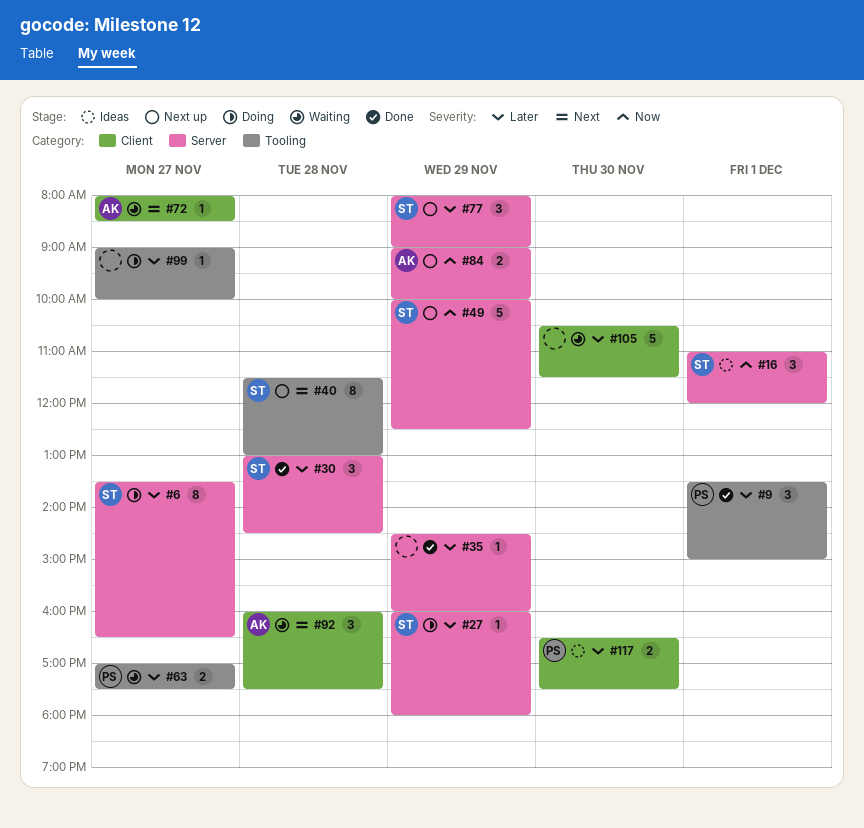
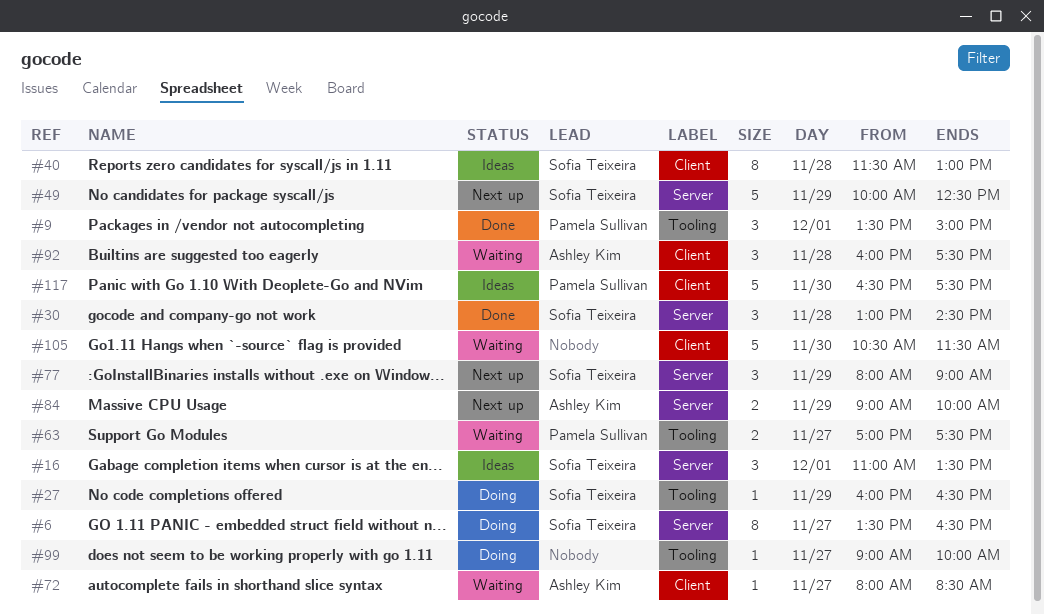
#16, ends: 12:00 -> 13:30
#27, label: Server -> Tooling
#27, ends: 18:00 -> 16:30
#35: present -> none
#40, status: Next up -> Ideas
#40, label: Tooling -> Client
#117, estimate: 2 -> 5

